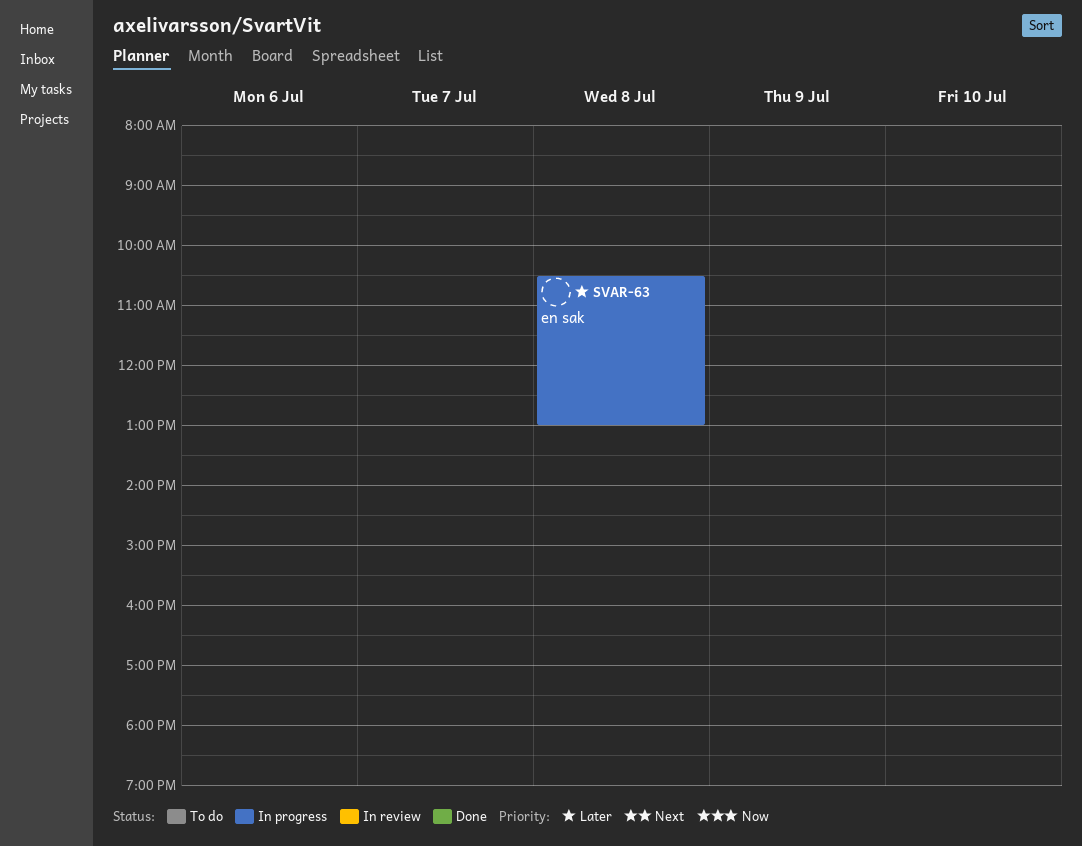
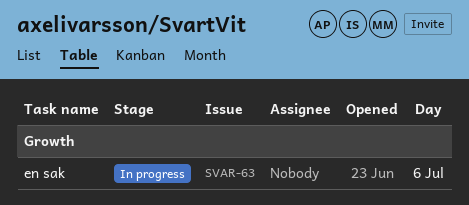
SVAR-63, day: Jul 8 -> Jul 6

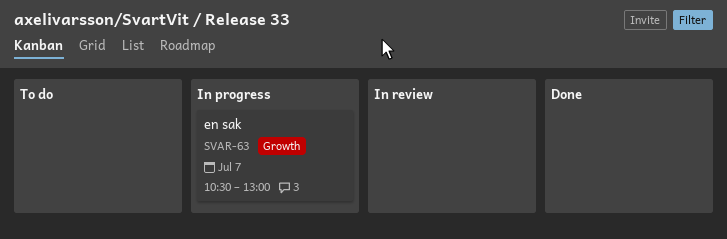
SVAR-63, day: Jul 6 -> Jul 7

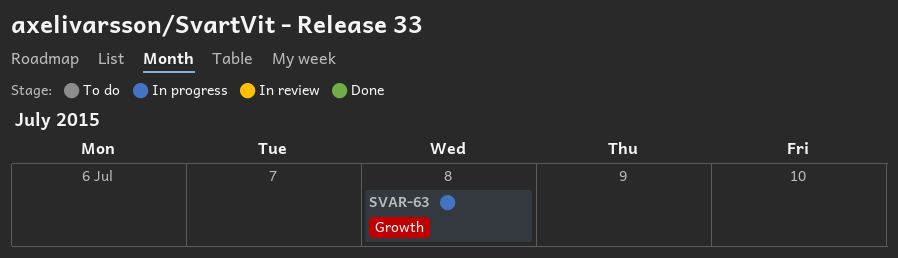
SVAR-63, day: Jul 7 -> Jul 8

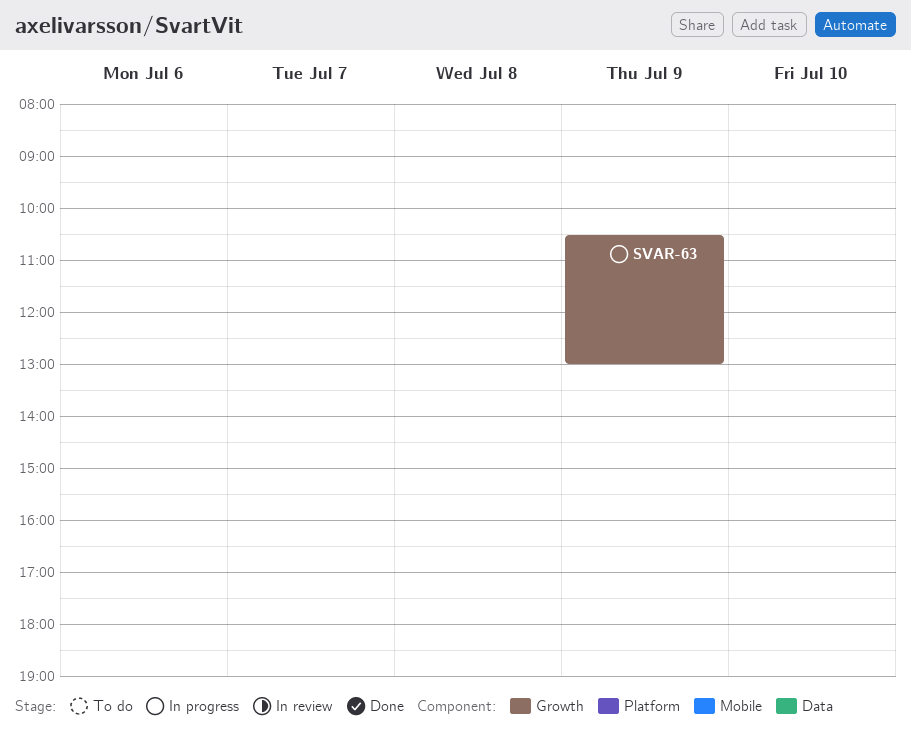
SVAR-63, day: Jul 8 -> Jul 9

